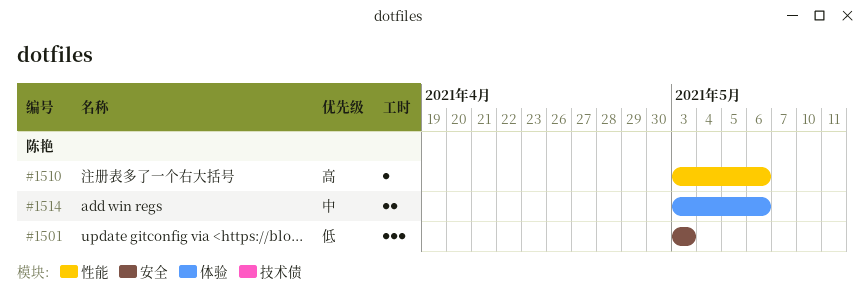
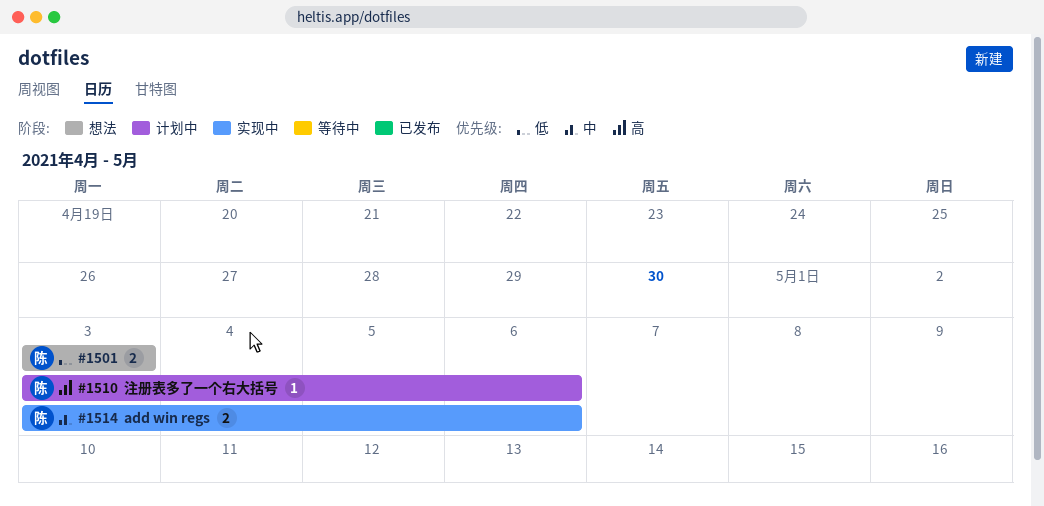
#1501, estimate: 3 -> 2

